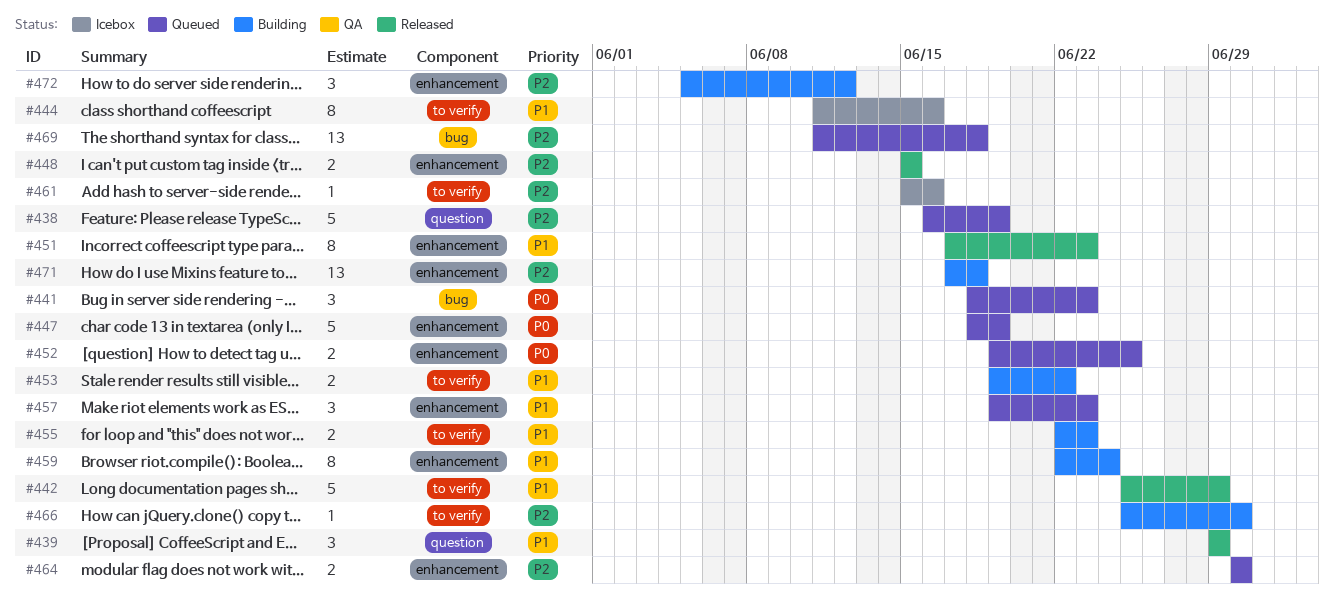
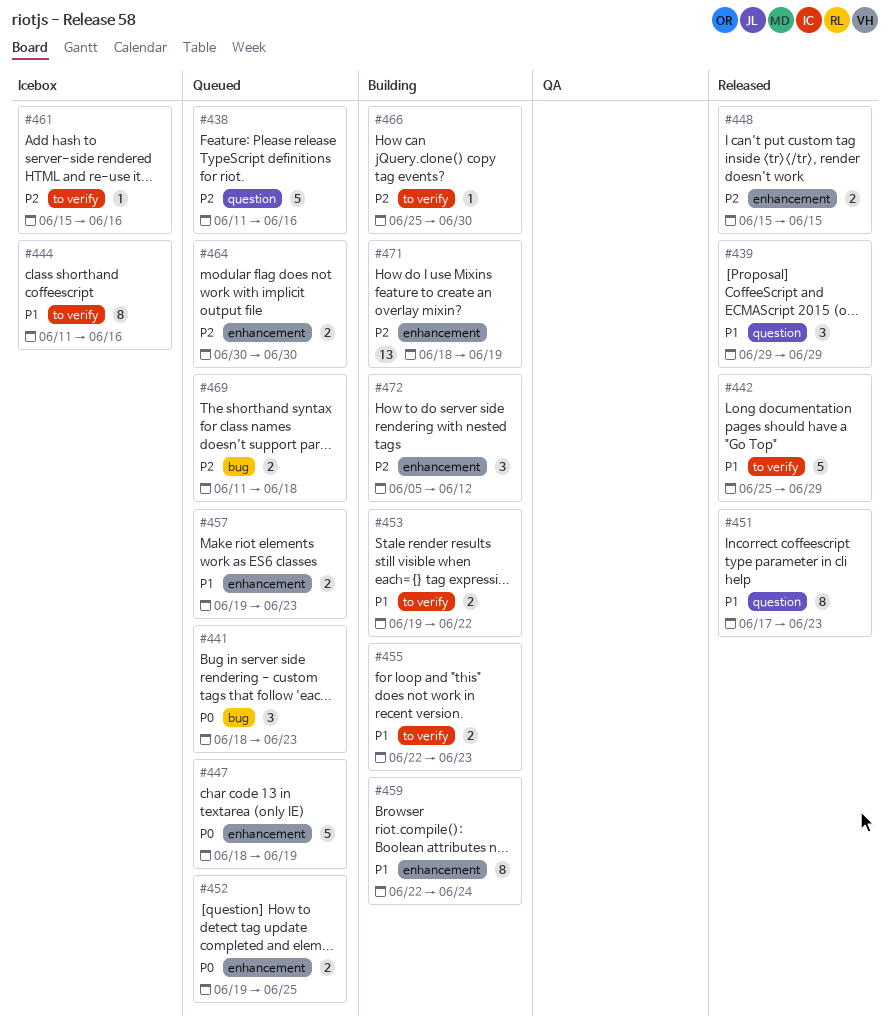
#438, start: Jun 16 -> Jun 11
#438, due: Jun 19 -> Jun 16
#451, label: enhancement -> question
#457, estimate: 3 -> 2
#469, estimate: 13 -> 2
#471, start: Jun 17 -> Jun 18
#471, due: Jun 18 -> Jun 19

